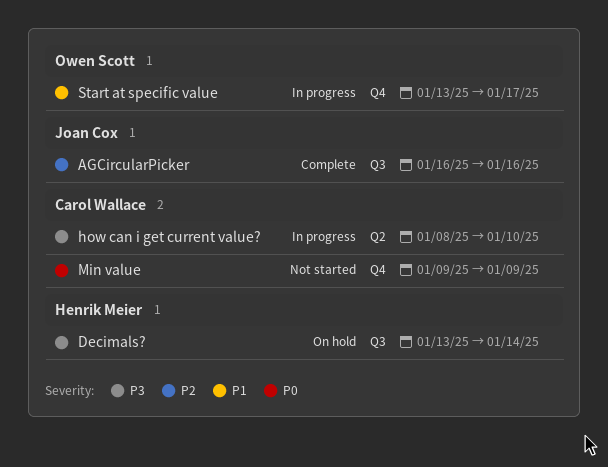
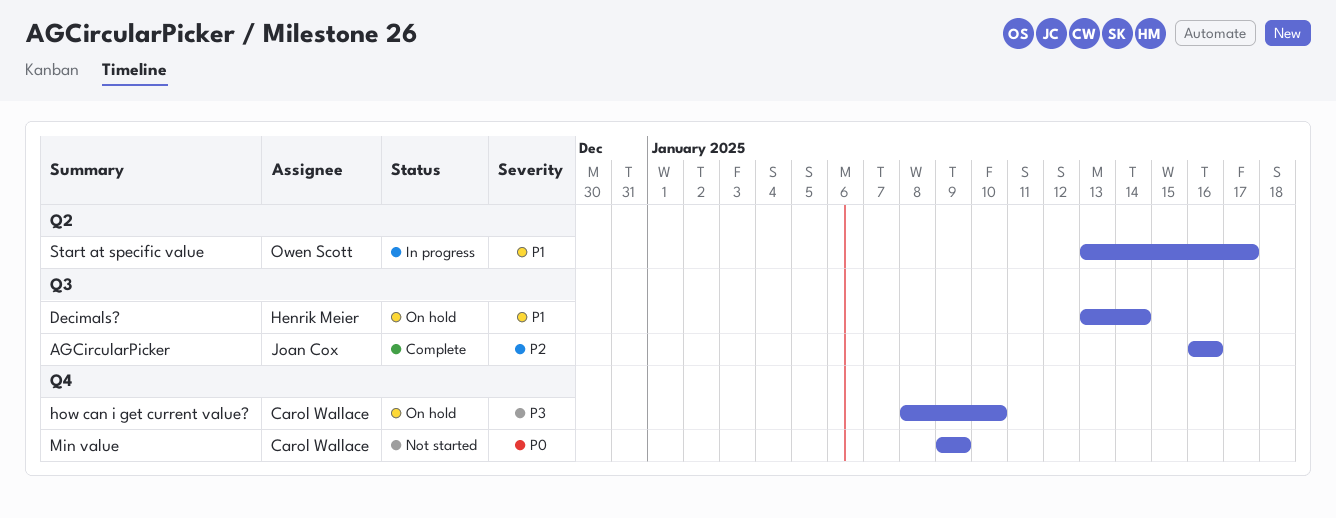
Decimals?, priority: P3 -> P1
how can i get current value?, status: In progress -> On hold
how can i get current value?, label: Q2 -> Q4
Start at specific value, label: Q4 -> Q2

